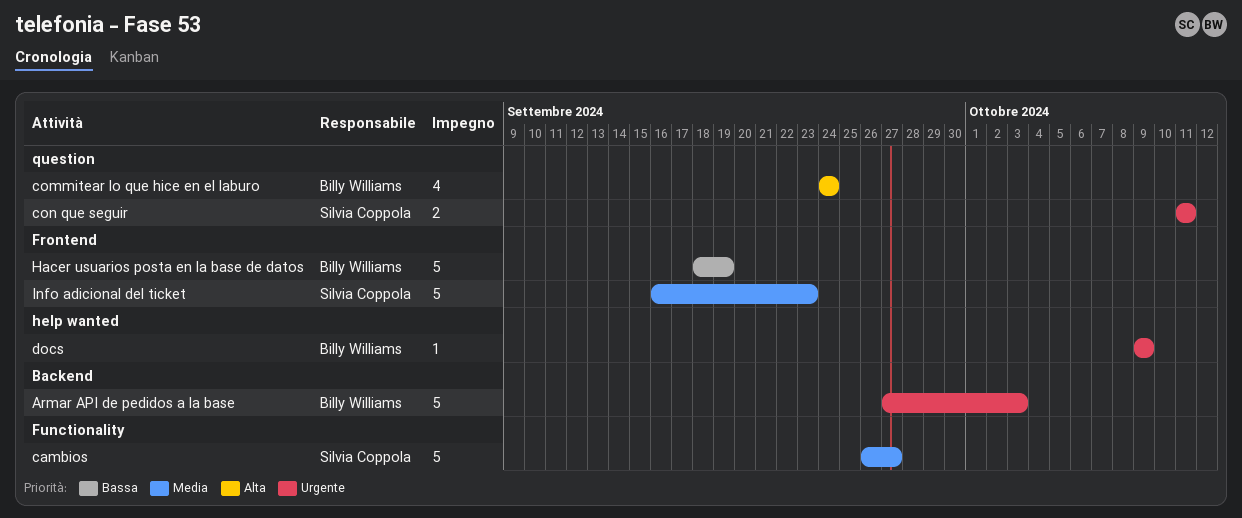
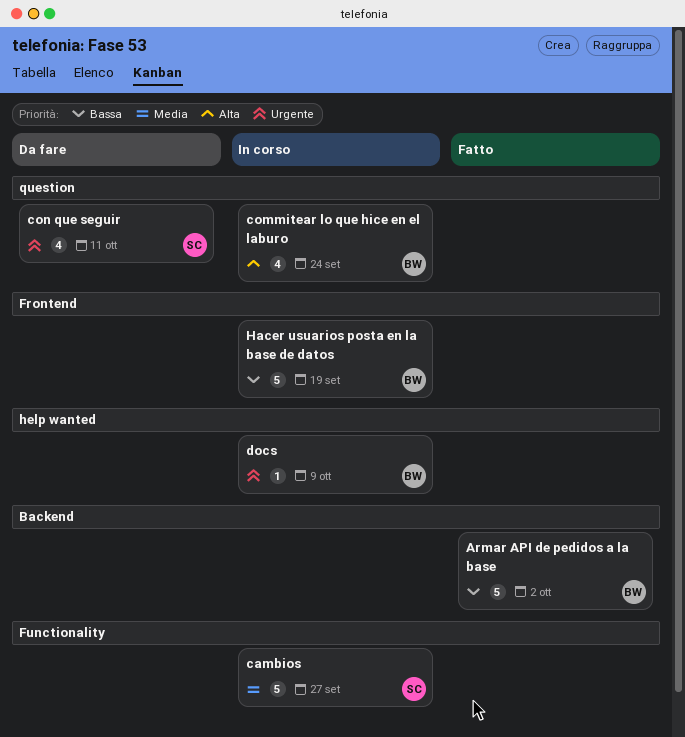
Armar API de pedidos a la base, priority: Urgente -> Bassa
Armar API de pedidos a la base, due: Oct 3 -> Oct 2
con que seguir, estimate: 2 -> 4
Info adicional del ticket: present -> none

